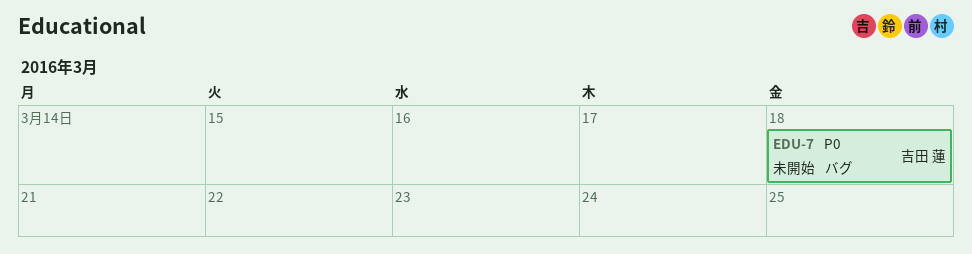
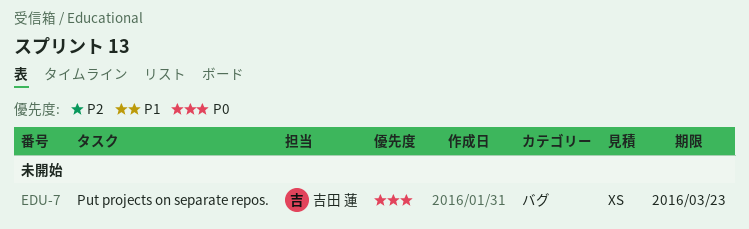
EDU-7, due: Mar 18 -> Mar 23

